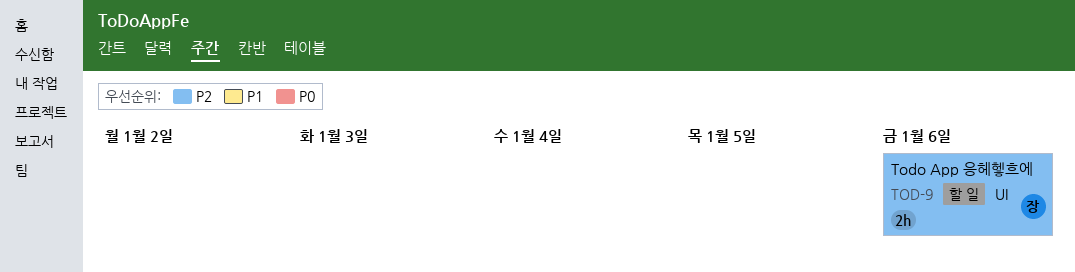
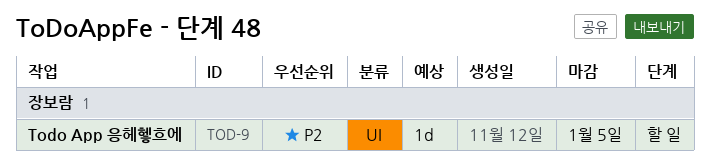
TOD-9, estimate: 2h -> 1d
TOD-9, due: Jan 6 -> Jan 5

